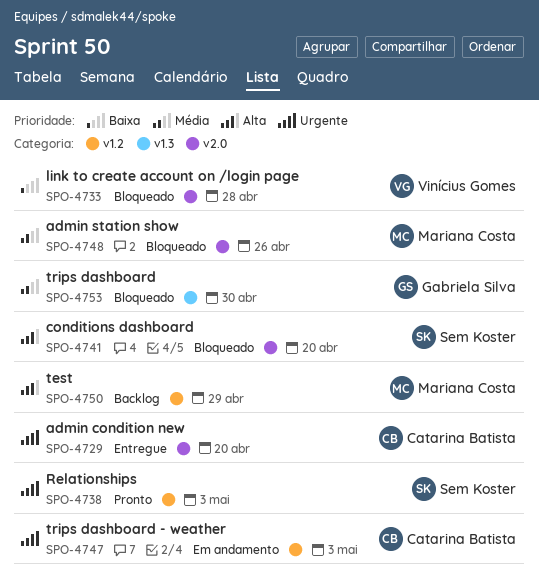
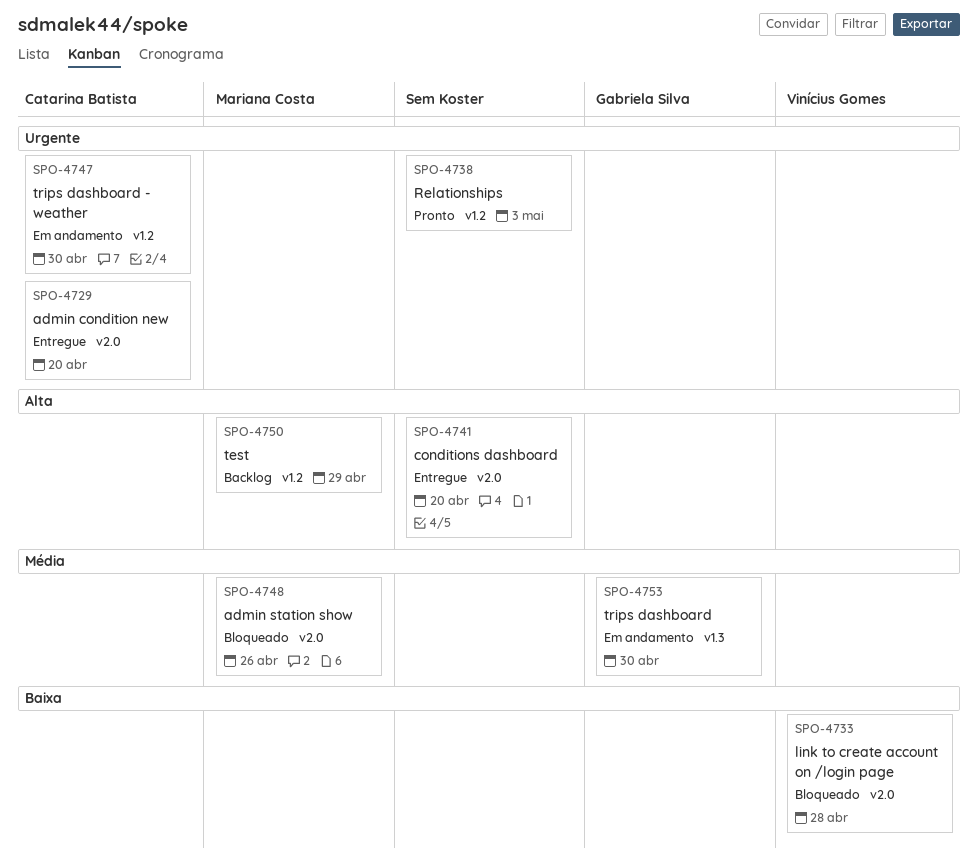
SPO-4741, status: Bloqueado -> Entregue
SPO-4747, due: May 3 -> Apr 30
SPO-4753, status: Bloqueado -> Em andamento

